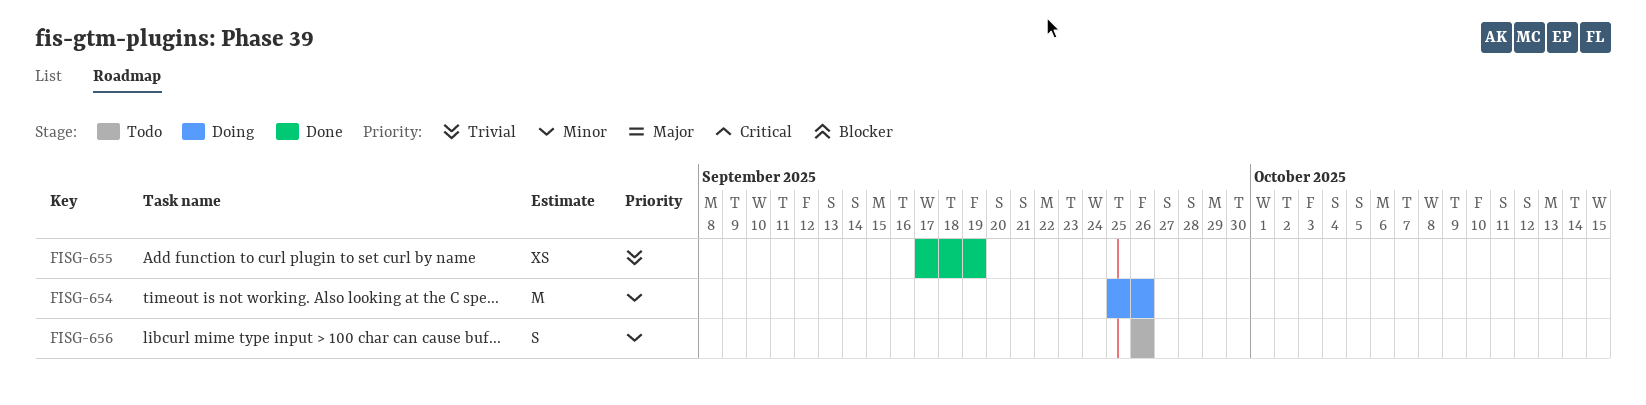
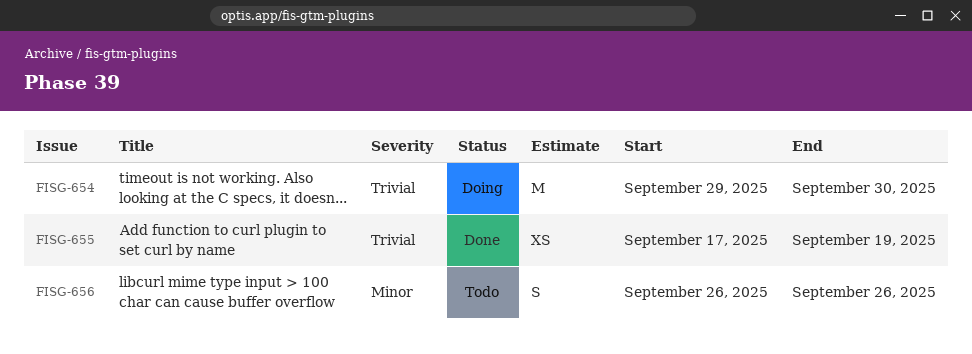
FISG-654, priority: Minor -> Trivial
FISG-654, start: Sep 25 -> Sep 29
FISG-654, due: Sep 26 -> Sep 30

